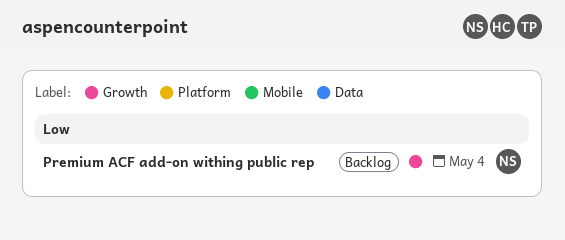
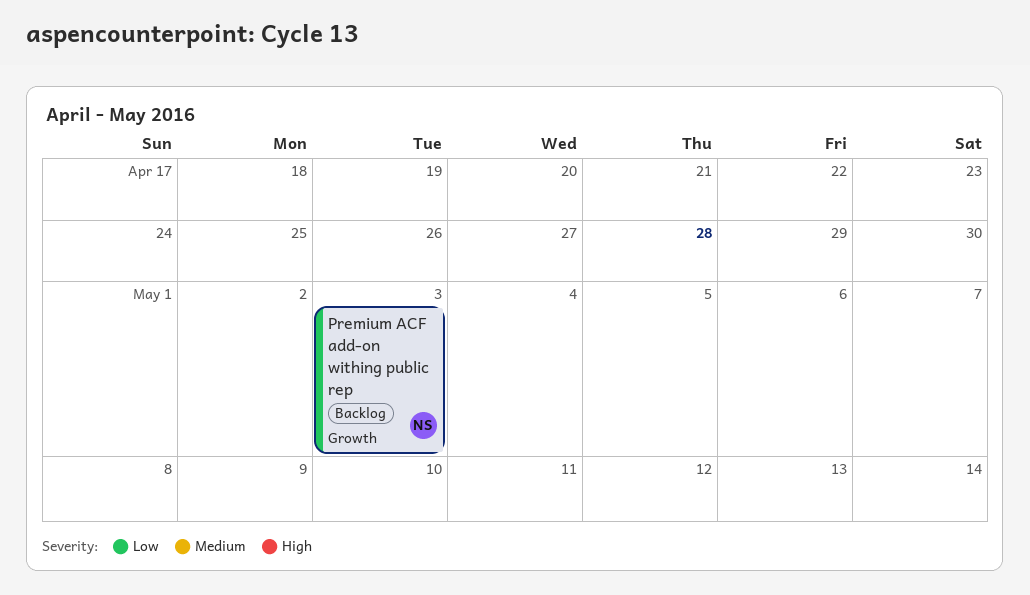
Premium ACF add-on withing public rep, due: May 4 -> May 3

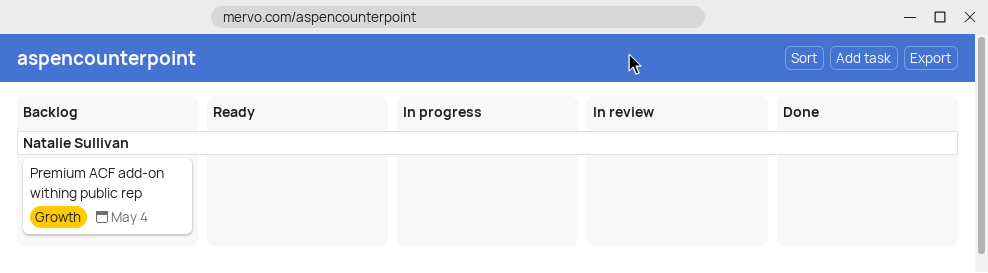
Premium ACF add-on withing public rep, due: May 3 -> May 4

